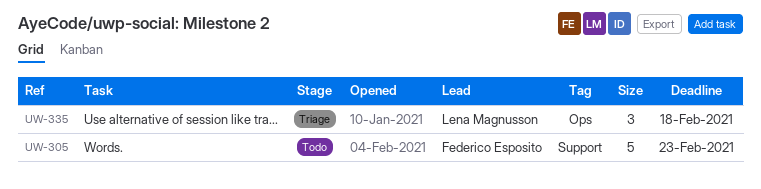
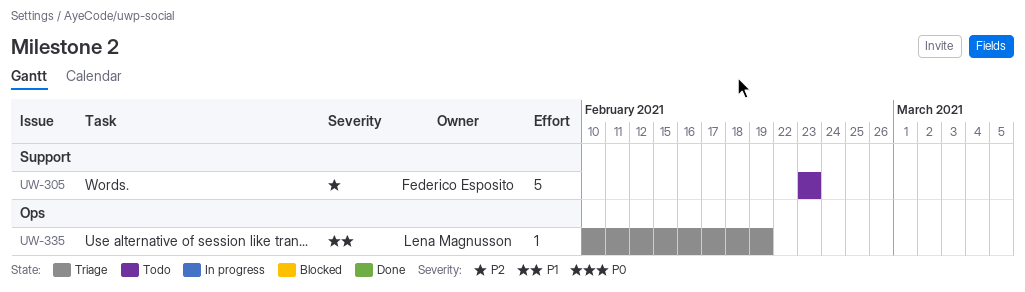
UW-335, estimate: 3 -> 1
UW-335, due: Feb 18 -> Feb 19

